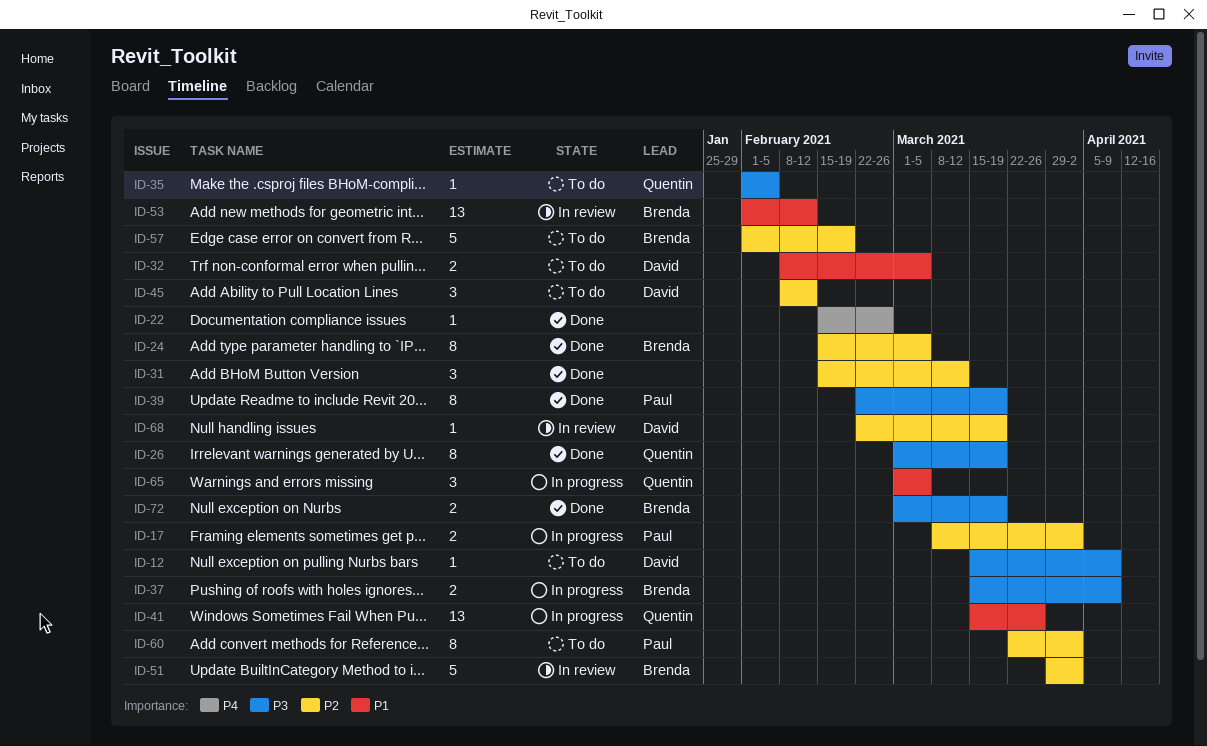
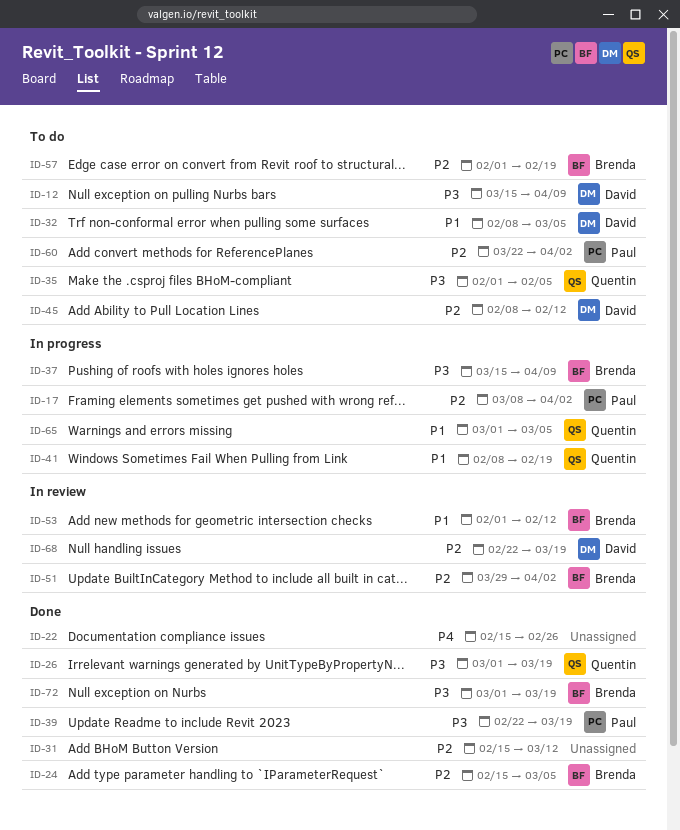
ID-41, start: Mar 15 -> Feb 8
ID-41, due: Mar 26 -> Feb 19

